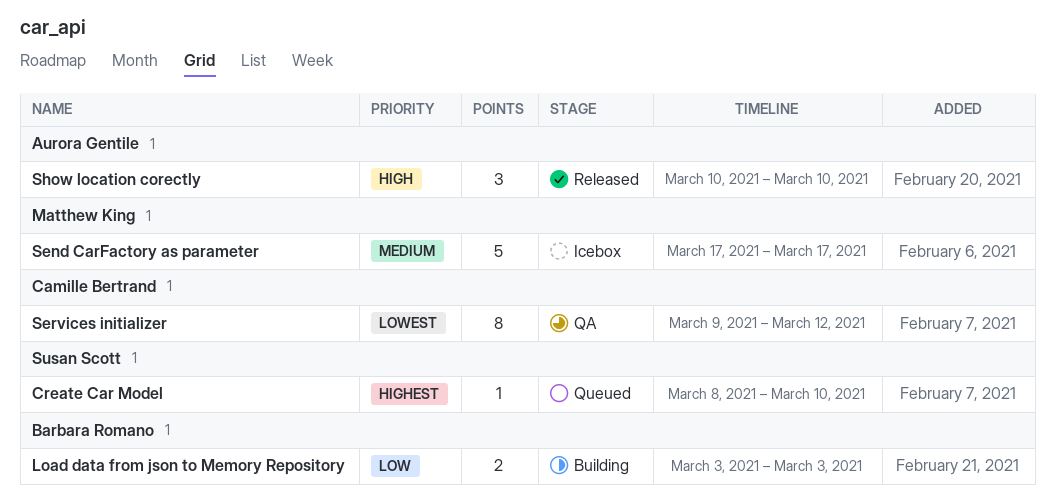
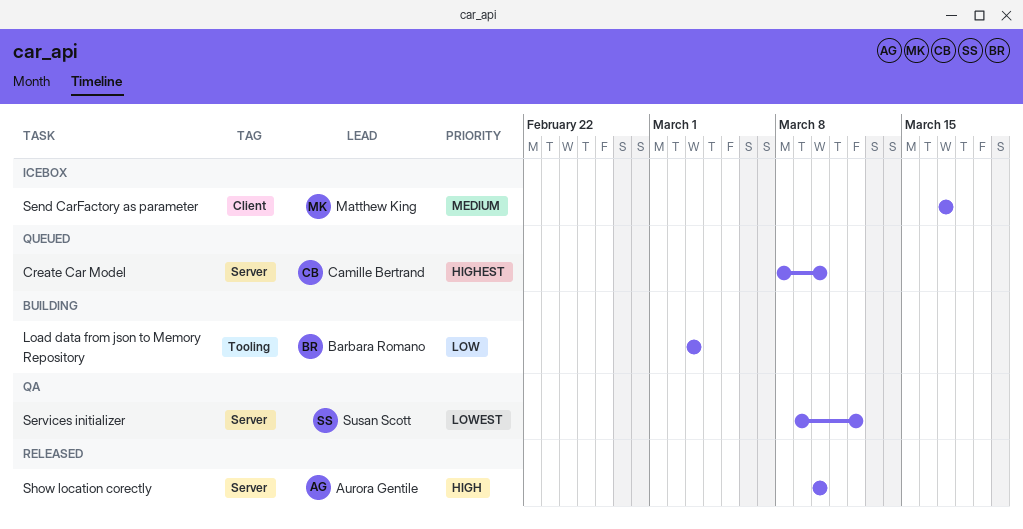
Create Car Model, owner: Susan Scott -> Camille Bertrand
Services initializer, owner: Camille Bertrand -> Susan Scott

